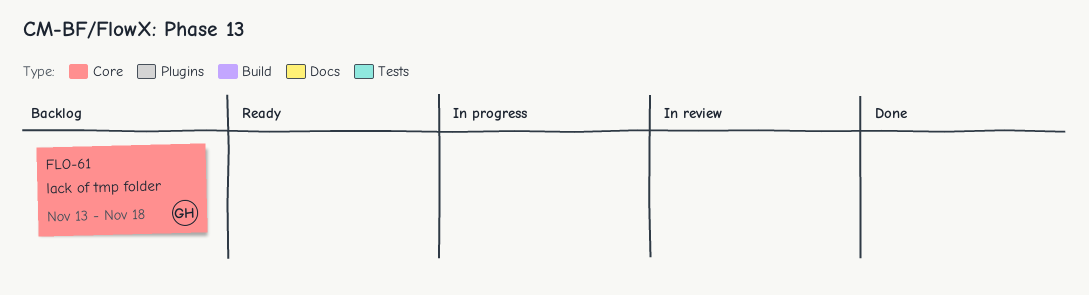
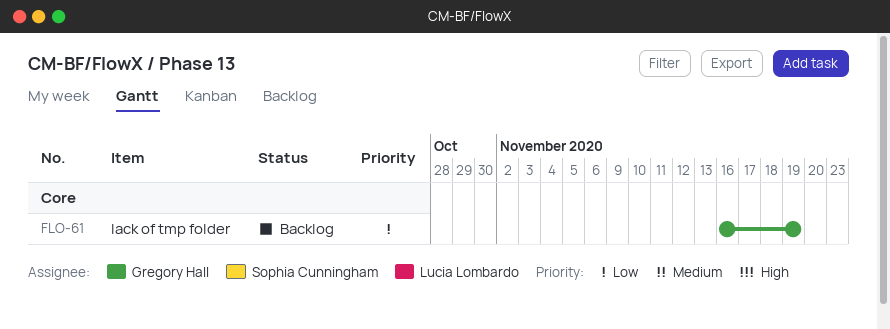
FLO-61, start: Nov 13 -> Nov 16
FLO-61, due: Nov 18 -> Nov 19

